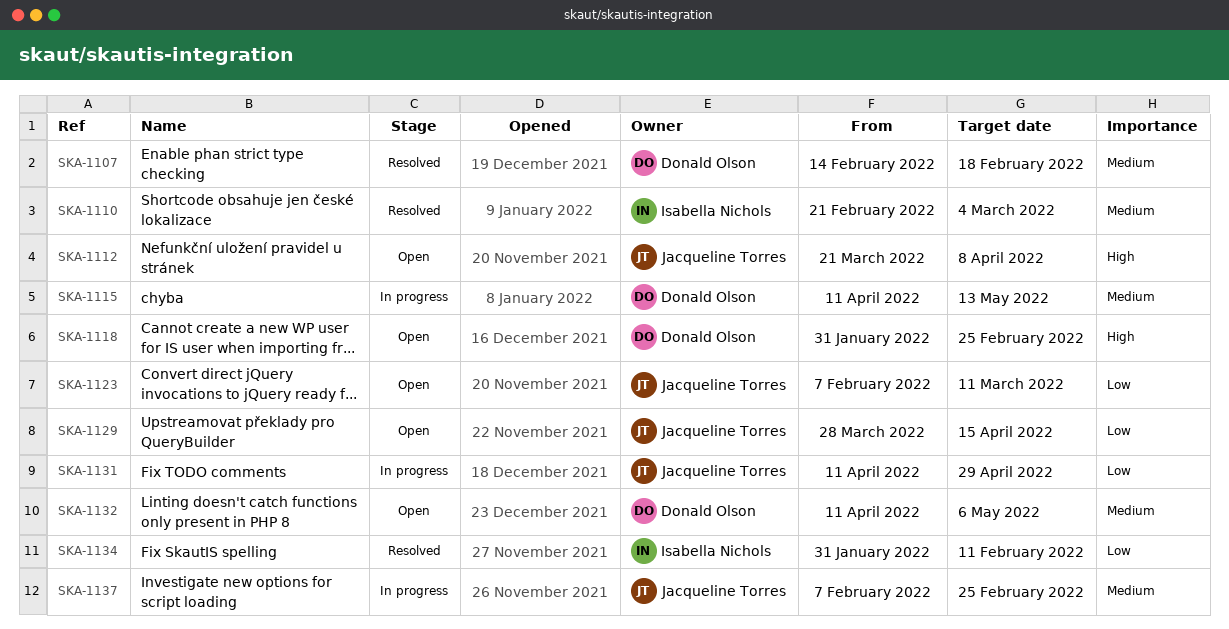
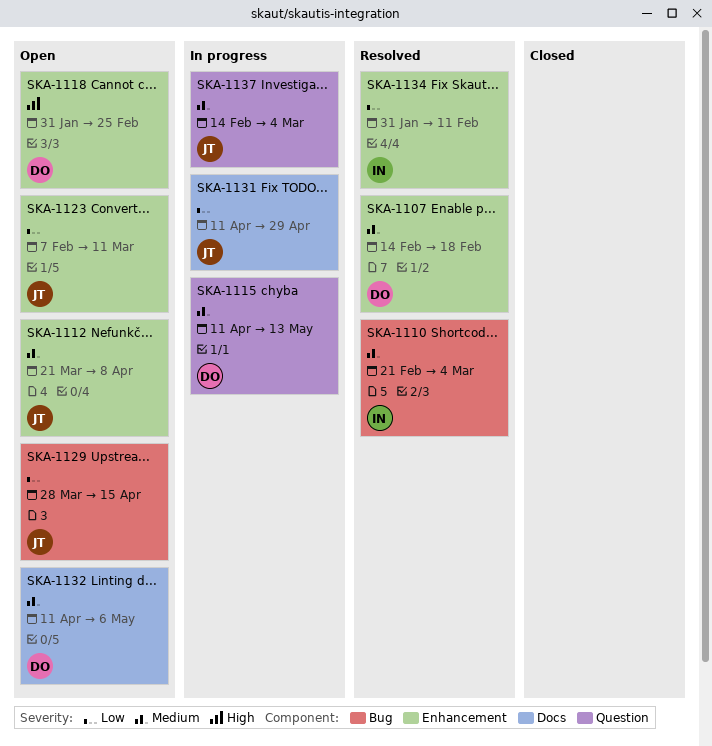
SKA-1112, priority: High -> Medium
SKA-1137, start: Feb 7 -> Feb 14
SKA-1137, due: Feb 25 -> Mar 4

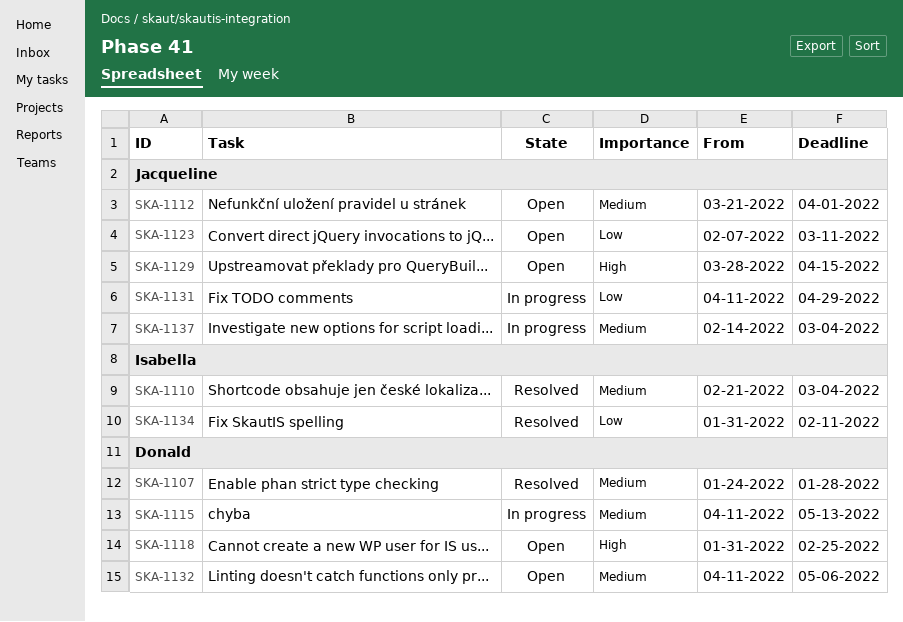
SKA-1107, start: Feb 14 -> Jan 24
SKA-1107, due: Feb 18 -> Jan 28
SKA-1112, due: Apr 8 -> Apr 1
SKA-1129, priority: Low -> High

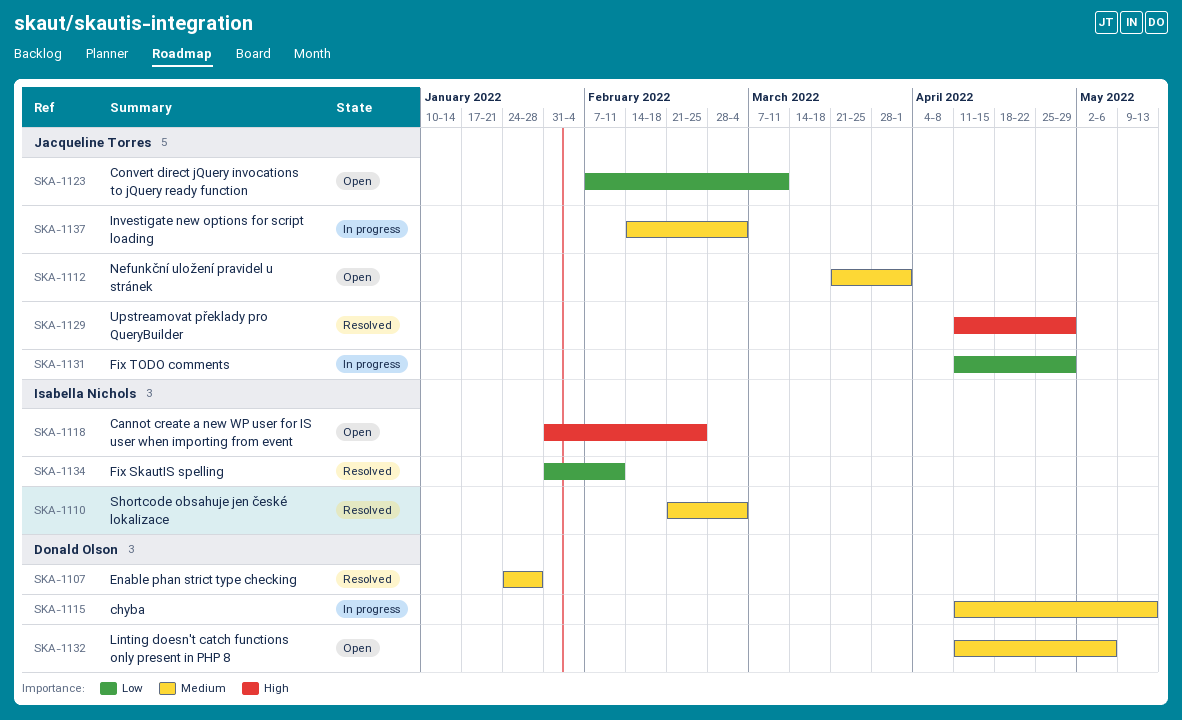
SKA-1118, owner: Donald Olson -> Isabella Nichols
SKA-1129, status: Open -> Resolved
SKA-1129, start: Mar 28 -> Apr 11
SKA-1129, due: Apr 15 -> Apr 29

